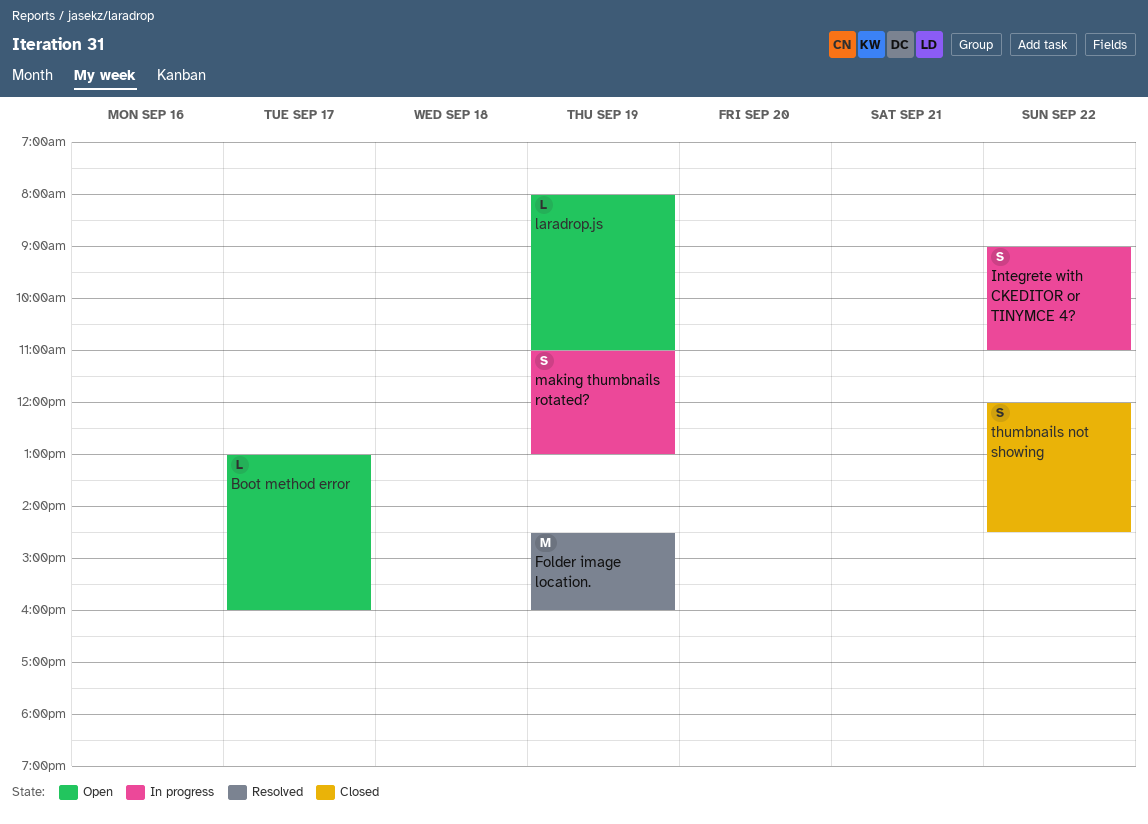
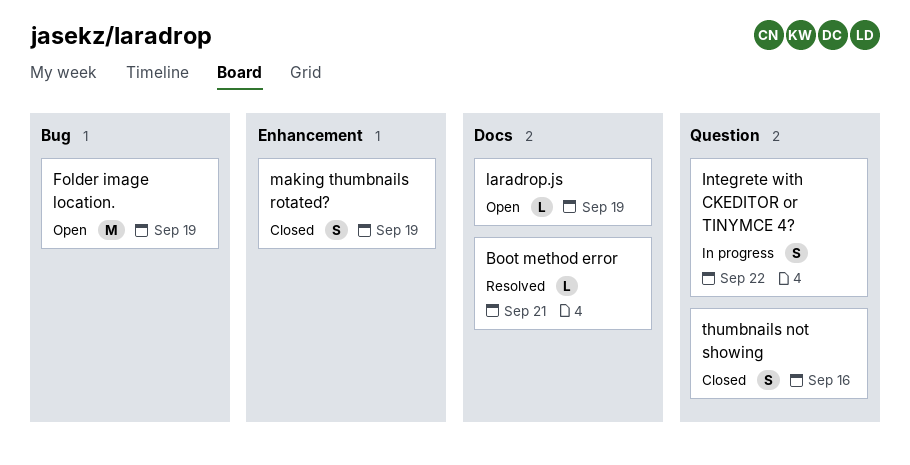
Boot method error, status: Open -> Resolved
Boot method error, day: Sep 17 -> Sep 21
Folder image location., status: Resolved -> Open
making thumbnails rotated?, status: In progress -> Closed
thumbnails not showing, day: Sep 22 -> Sep 16

